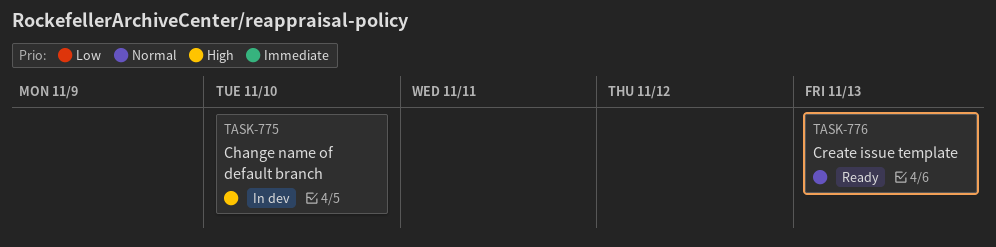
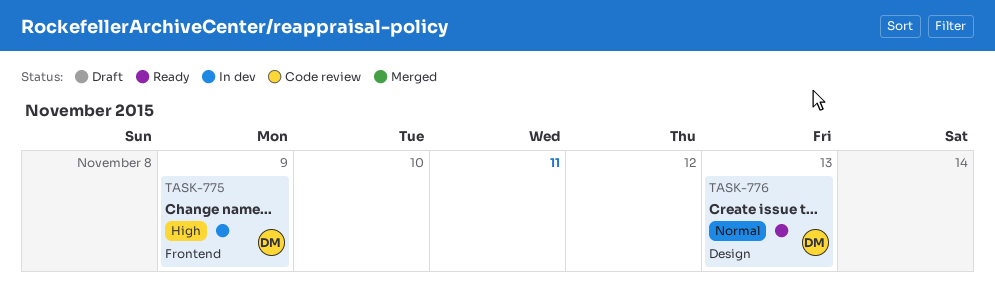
TASK-775, due: Nov 10 -> Nov 9

